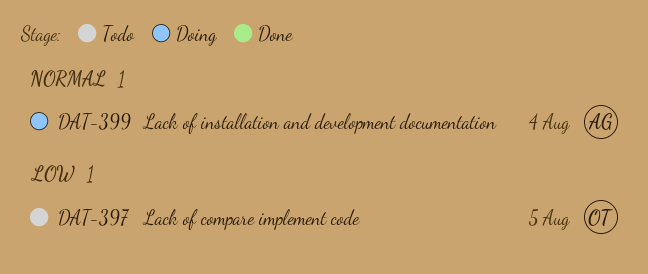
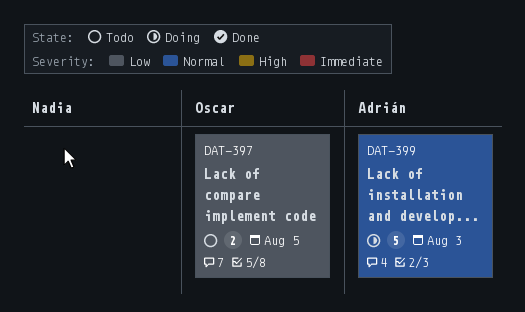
DAT-399, due: Aug 4 -> Aug 3

